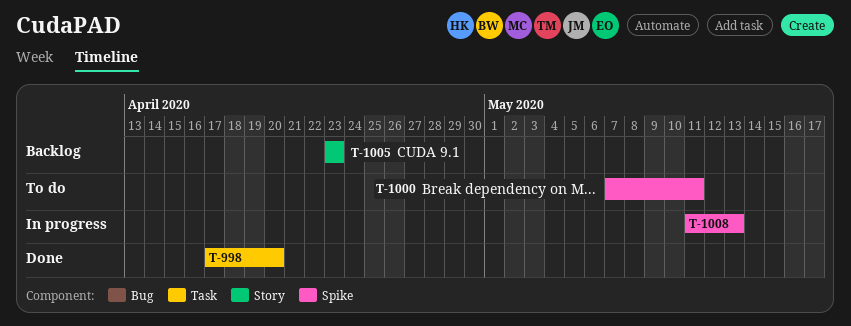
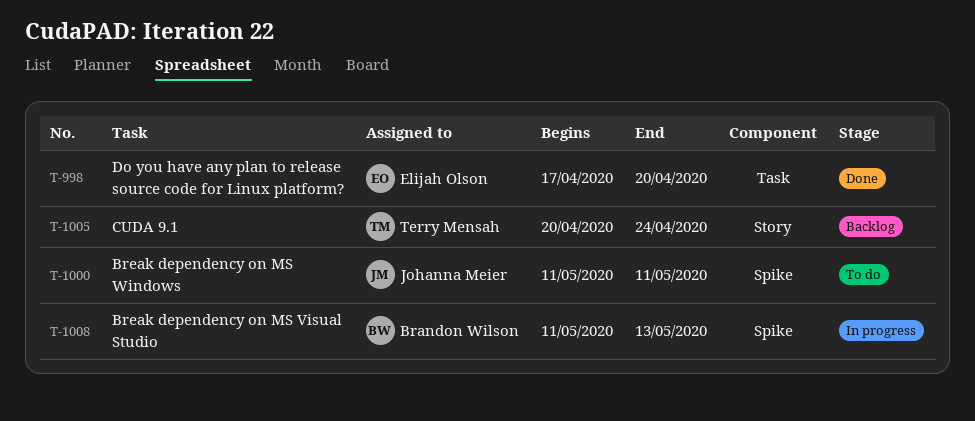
T-1000, start: May 7 -> May 11
T-1005, start: Apr 23 -> Apr 20
T-1005, due: Apr 23 -> Apr 24

